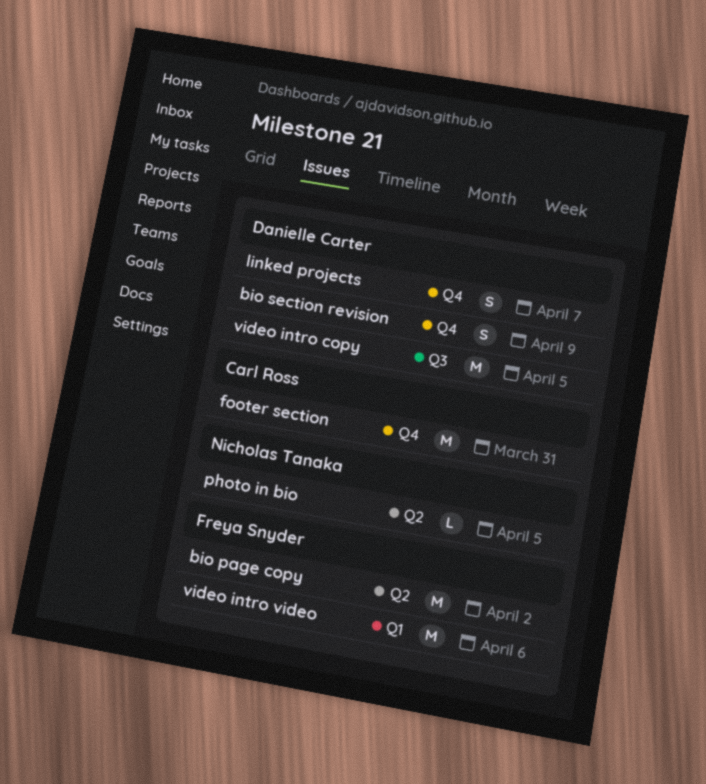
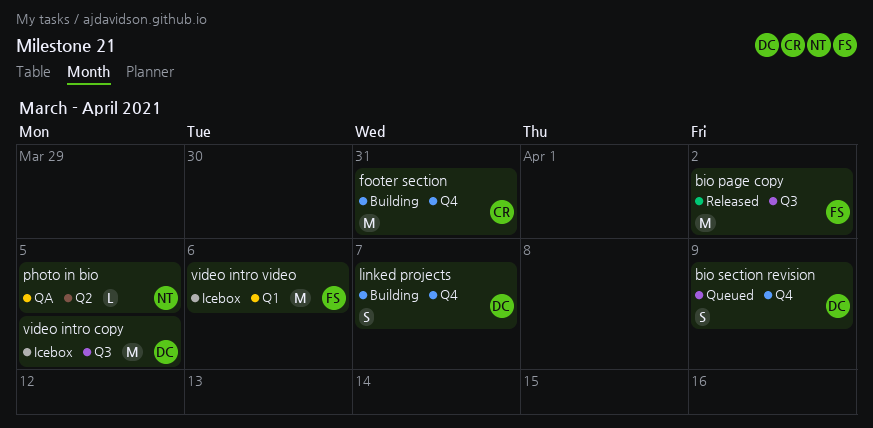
bio page copy, label: Q2 -> Q3

